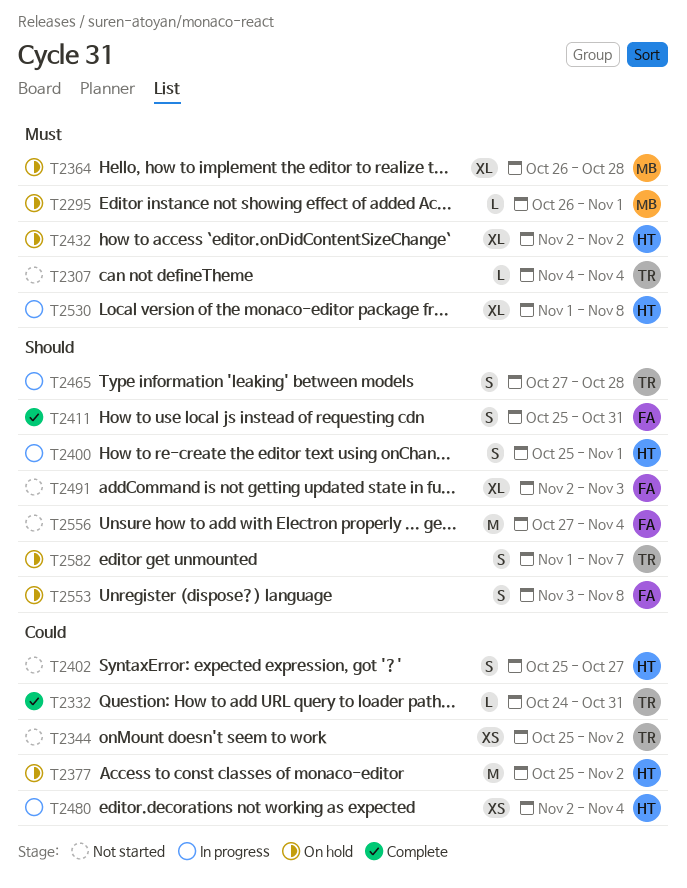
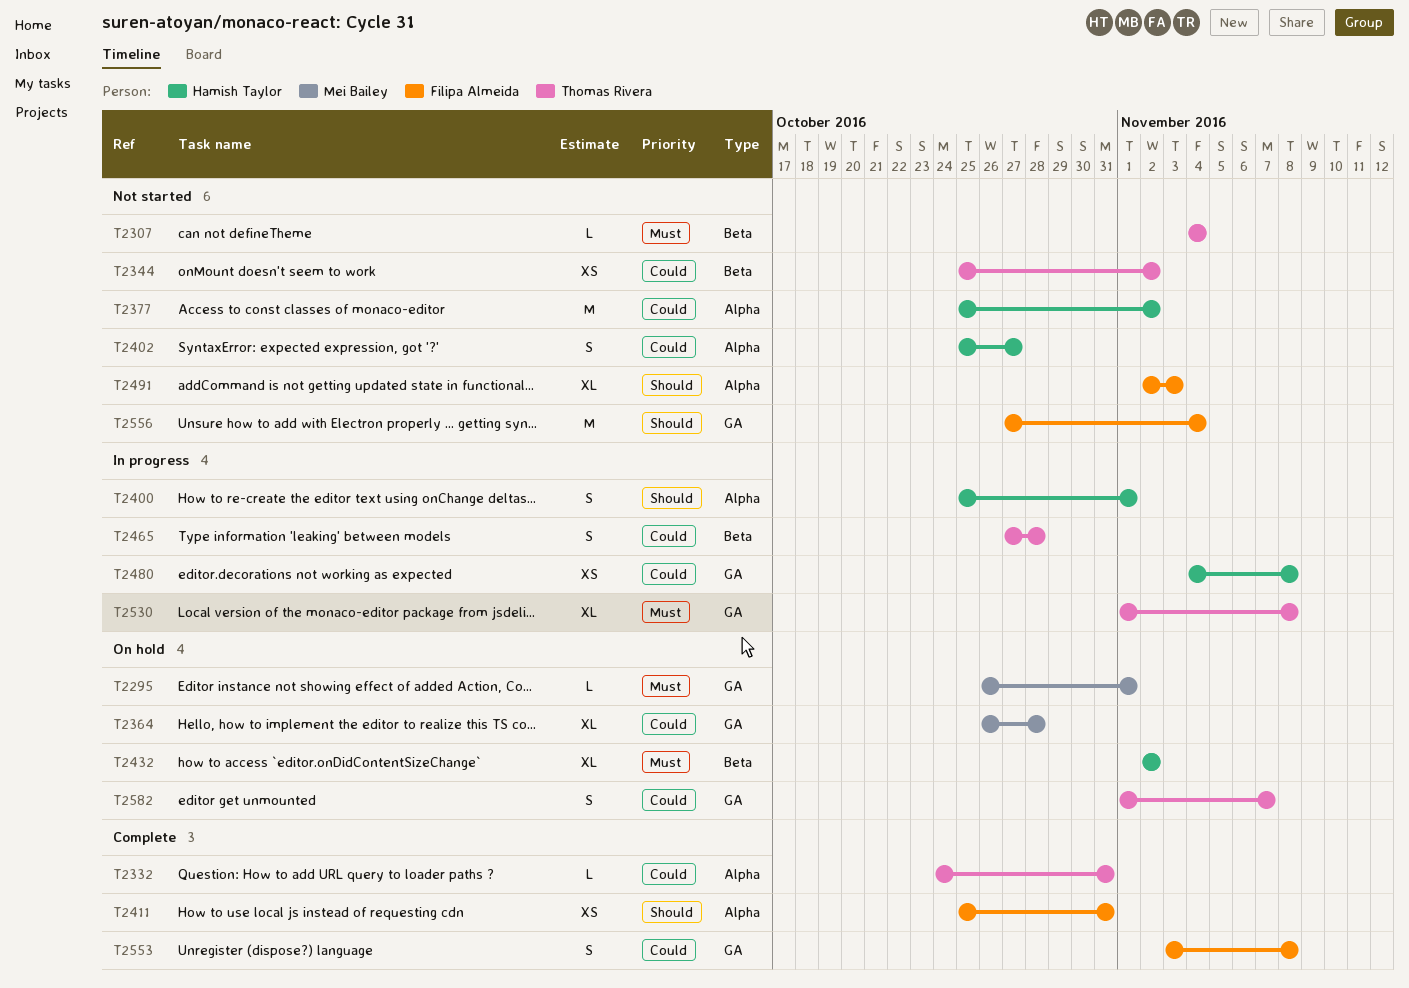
T2364, priority: Must -> Could
T2377, status: On hold -> Not started
T2411, estimate: S -> XS
T2465, priority: Should -> Could
T2480, start: Nov 2 -> Nov 4
T2480, due: Nov 4 -> Nov 8
T2530, owner: Hamish Taylor -> Thomas Rivera
T2553, status: On hold -> Complete
T2553, priority: Should -> Could
T2582, priority: Should -> Could

